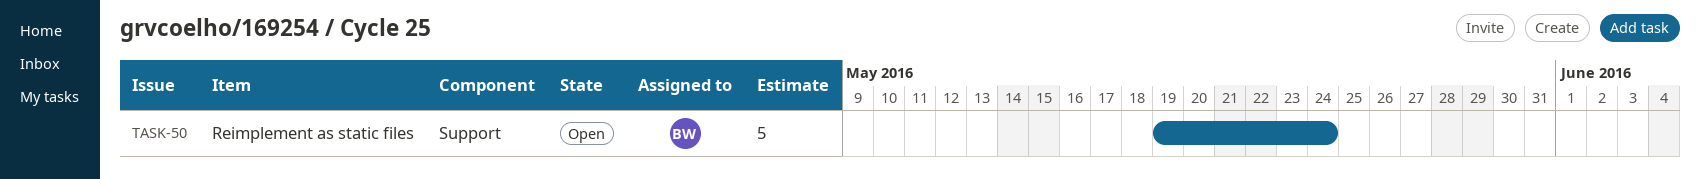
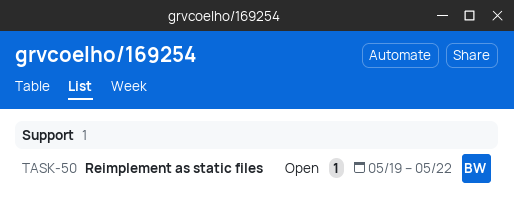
TASK-50, estimate: 5 -> 1
TASK-50, due: May 24 -> May 22

